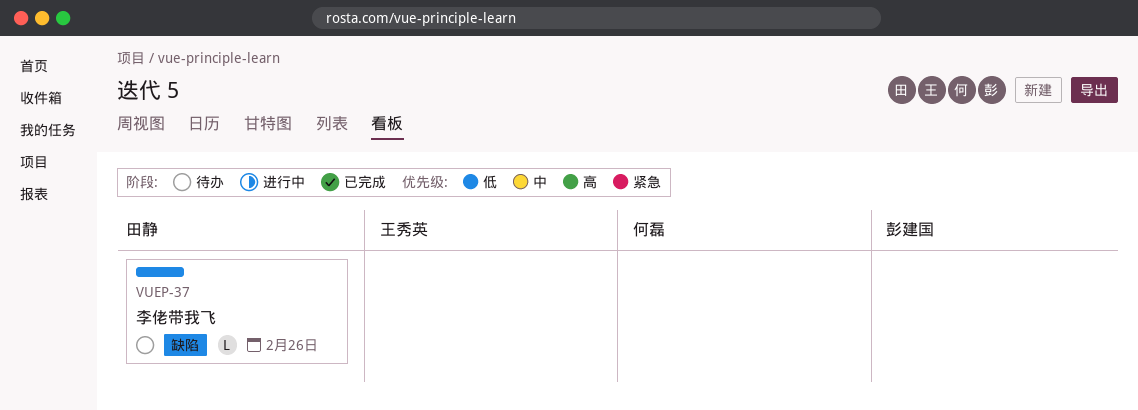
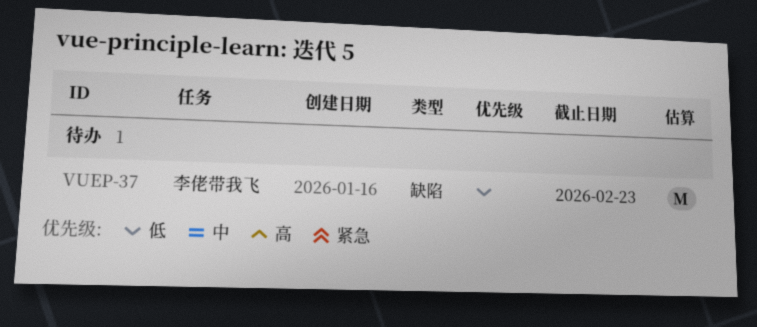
VUEP-37, estimate: L -> M
VUEP-37, due: Feb 26 -> Feb 23

